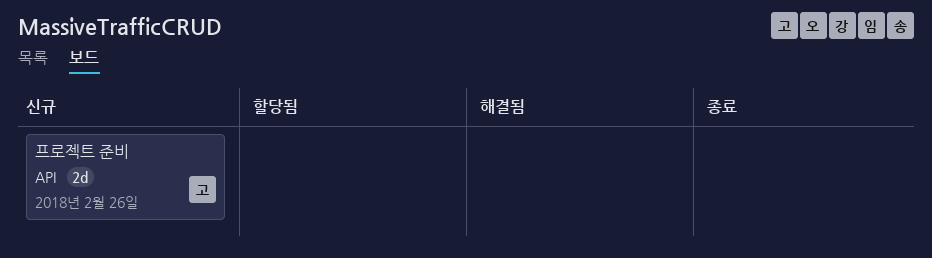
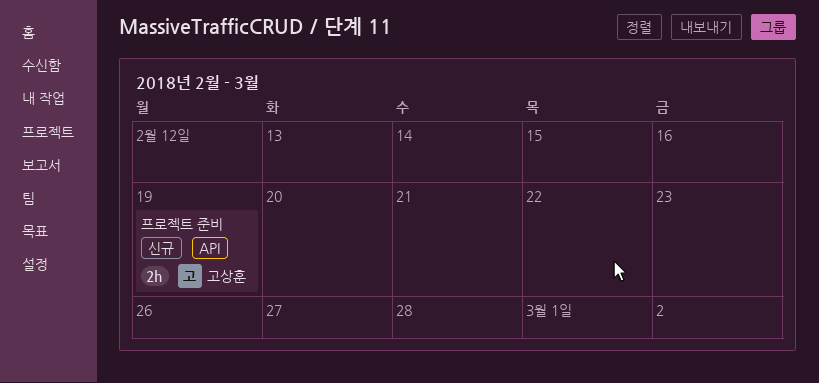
프로젝트 준비, estimate: 2d -> 2h
프로젝트 준비, due: Feb 26 -> Feb 19

